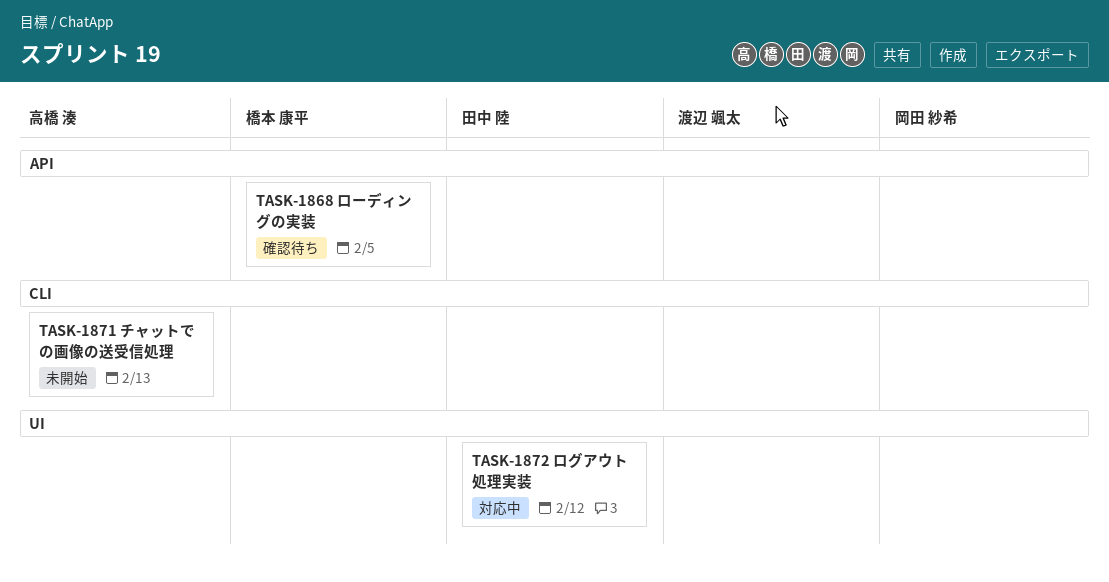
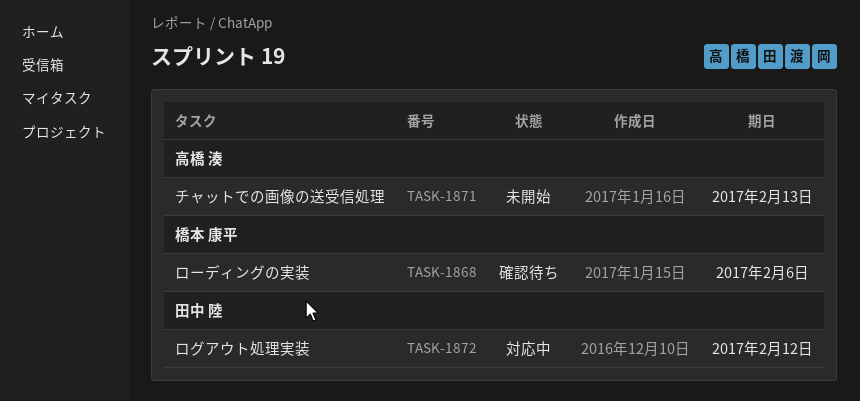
TASK-1868, due: Feb 5 -> Feb 6

